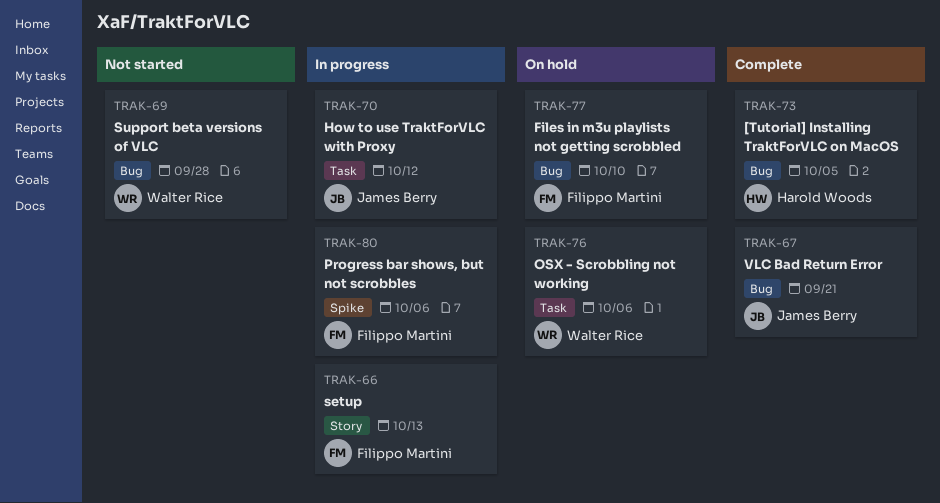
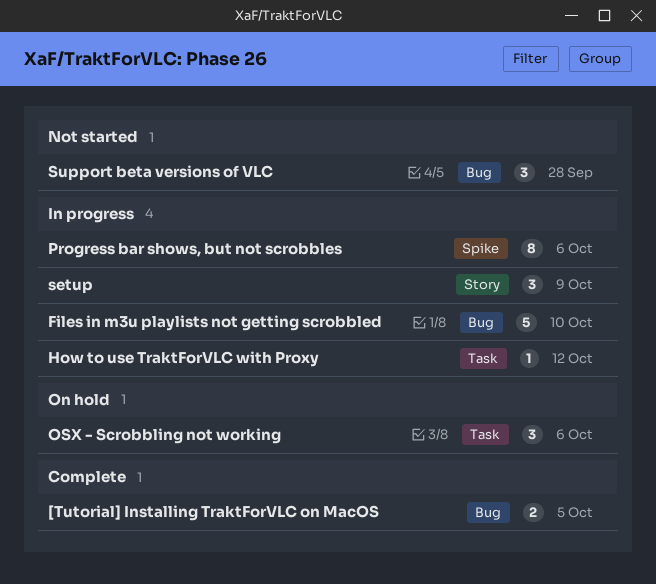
Files in m3u playlists not getting scrobbled, status: On hold -> In progress
setup, due: Oct 13 -> Oct 9
VLC Bad Return Error: present -> none

